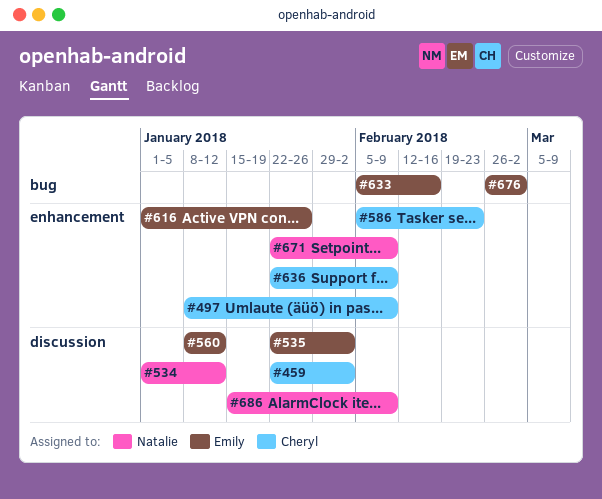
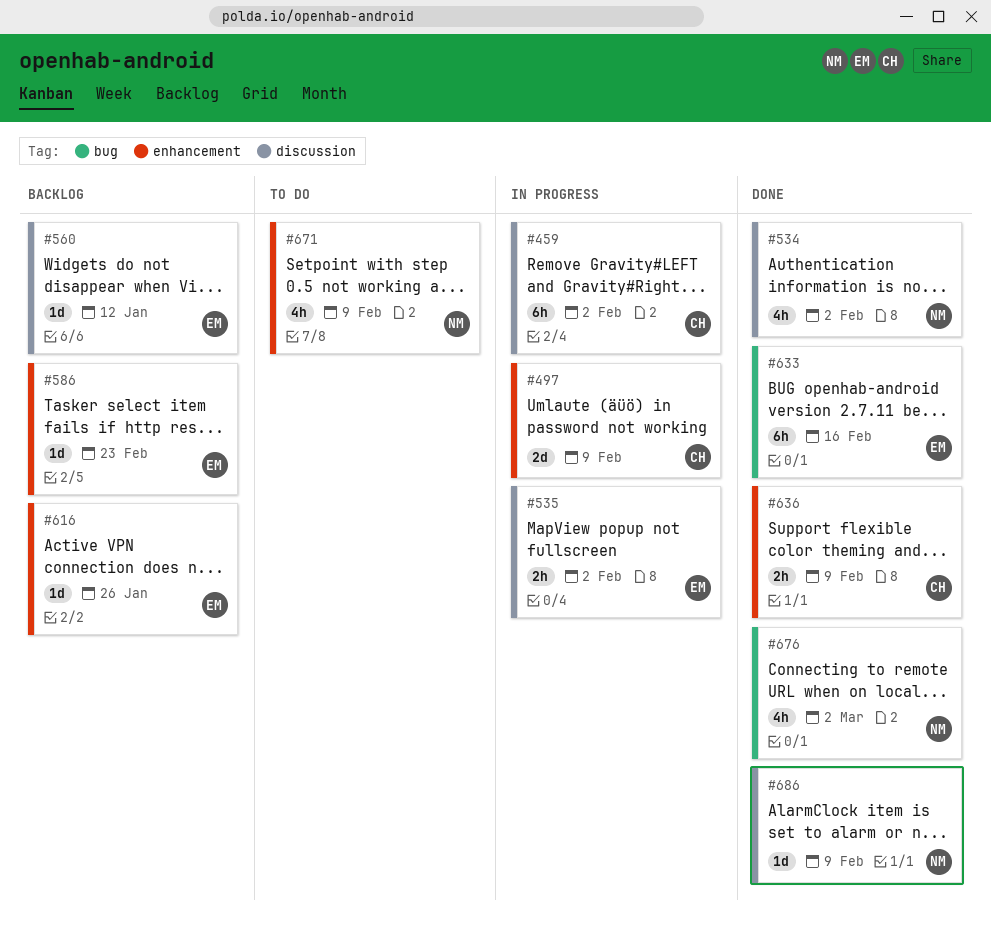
#534, due: Jan 12 -> Feb 2
#586, owner: Cheryl -> Emily
#676, owner: Emily -> Natalie

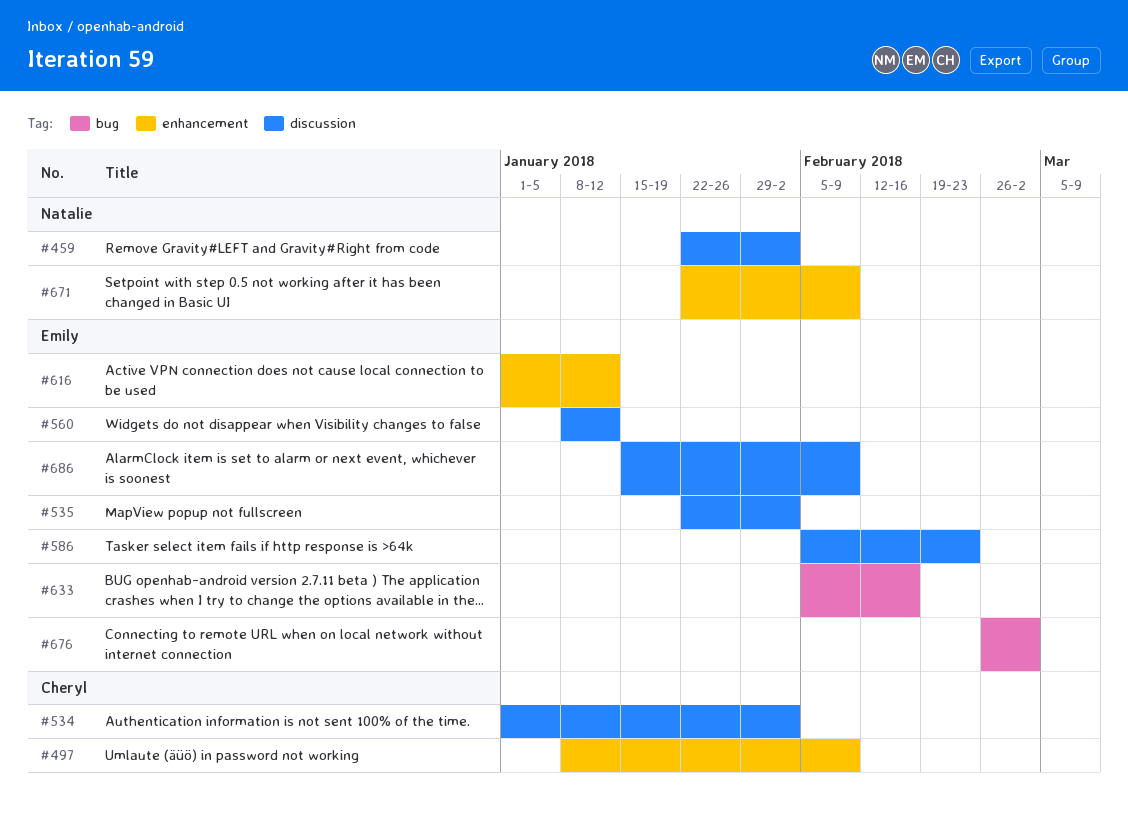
#459, owner: Cheryl -> Natalie
#534, owner: Natalie -> Cheryl
#586, label: enhancement -> discussion
#616, due: Jan 26 -> Jan 12
#636: present -> none
#676, owner: Natalie -> Emily
#686, owner: Natalie -> Emily

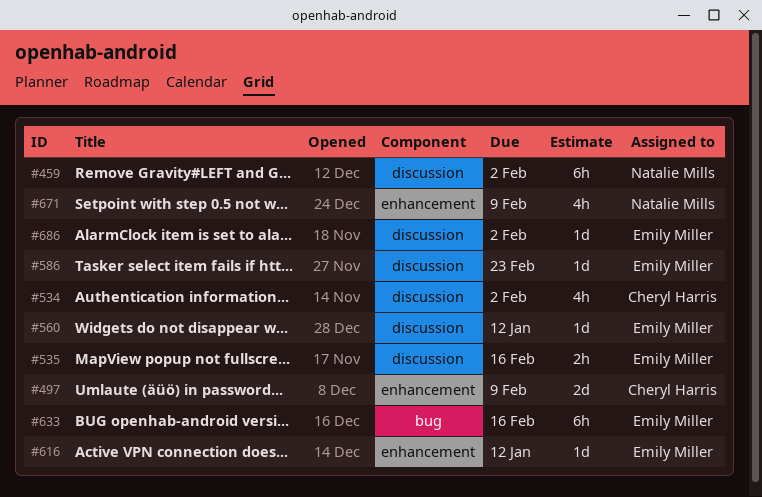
#535, due: Feb 2 -> Feb 16
#676: present -> none
#686, due: Feb 9 -> Feb 2

